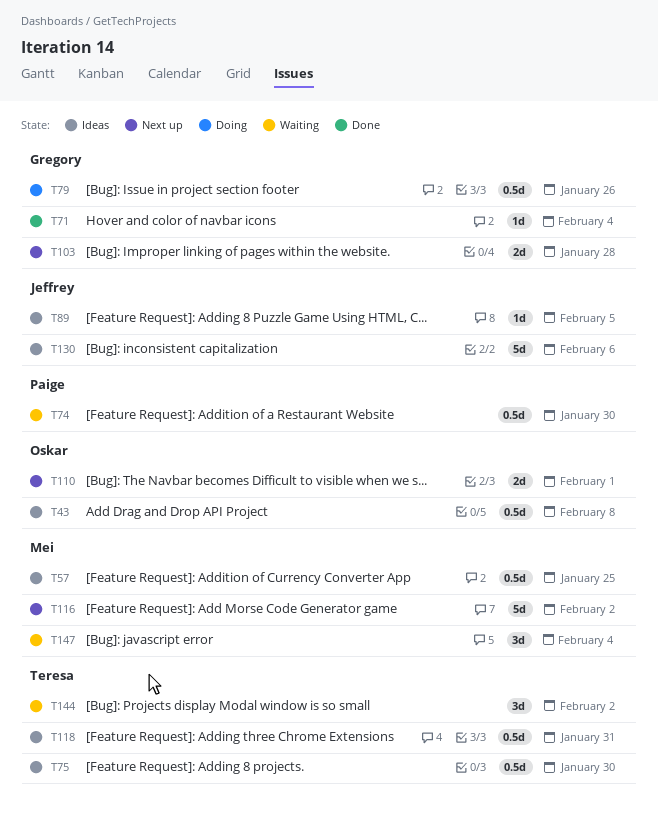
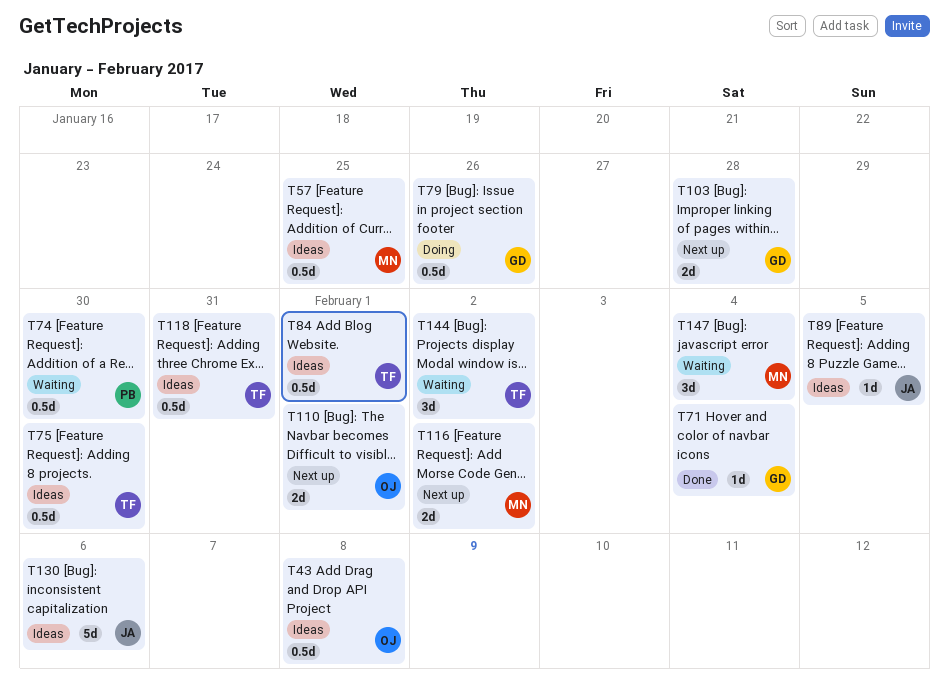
T84: none -> present
T116, estimate: 5d -> 2d

